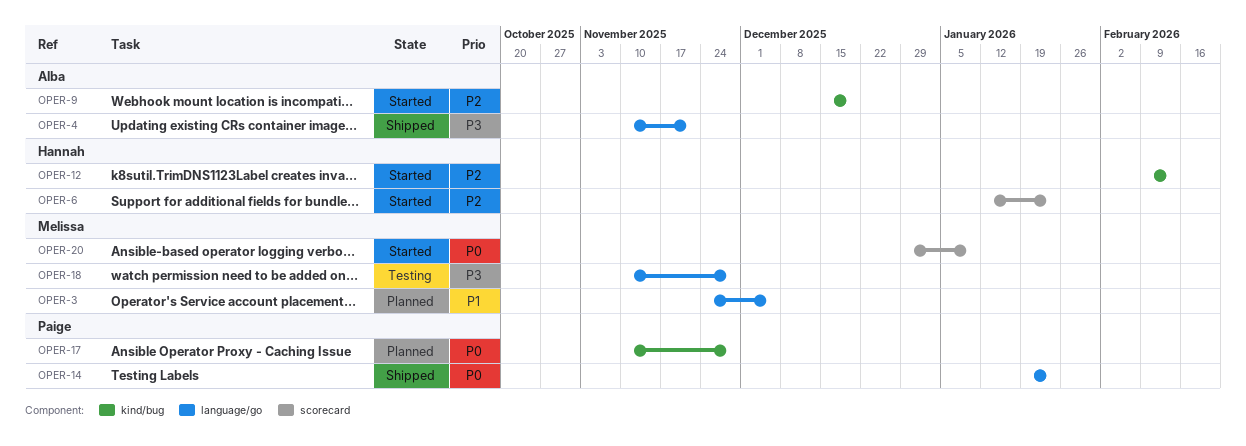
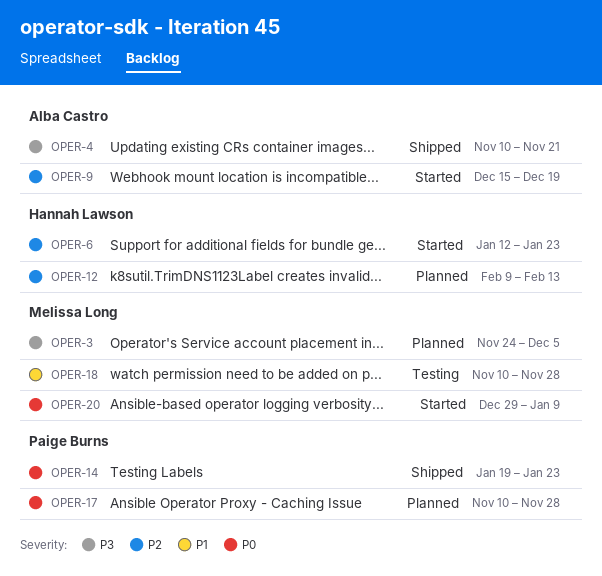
OPER-3, priority: P1 -> P3
OPER-12, status: Started -> Planned
OPER-18, priority: P3 -> P1

